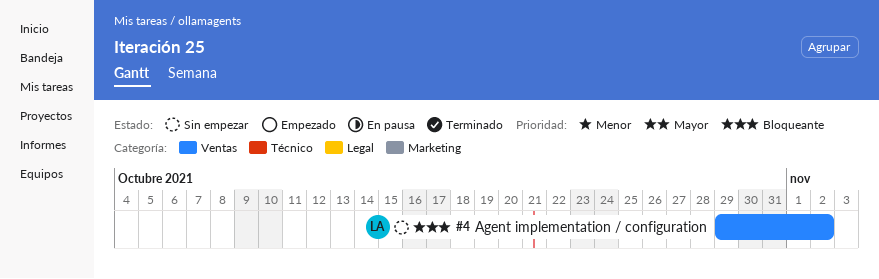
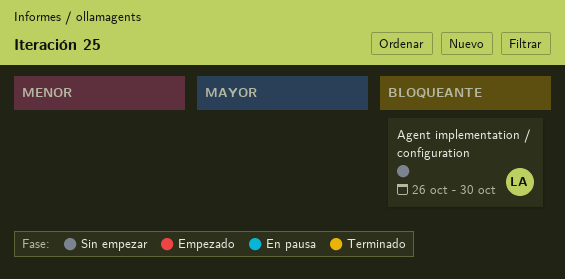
Agent implementation / configuration, start: Oct 29 -> Oct 26
Agent implementation / configuration, due: Nov 2 -> Oct 30

